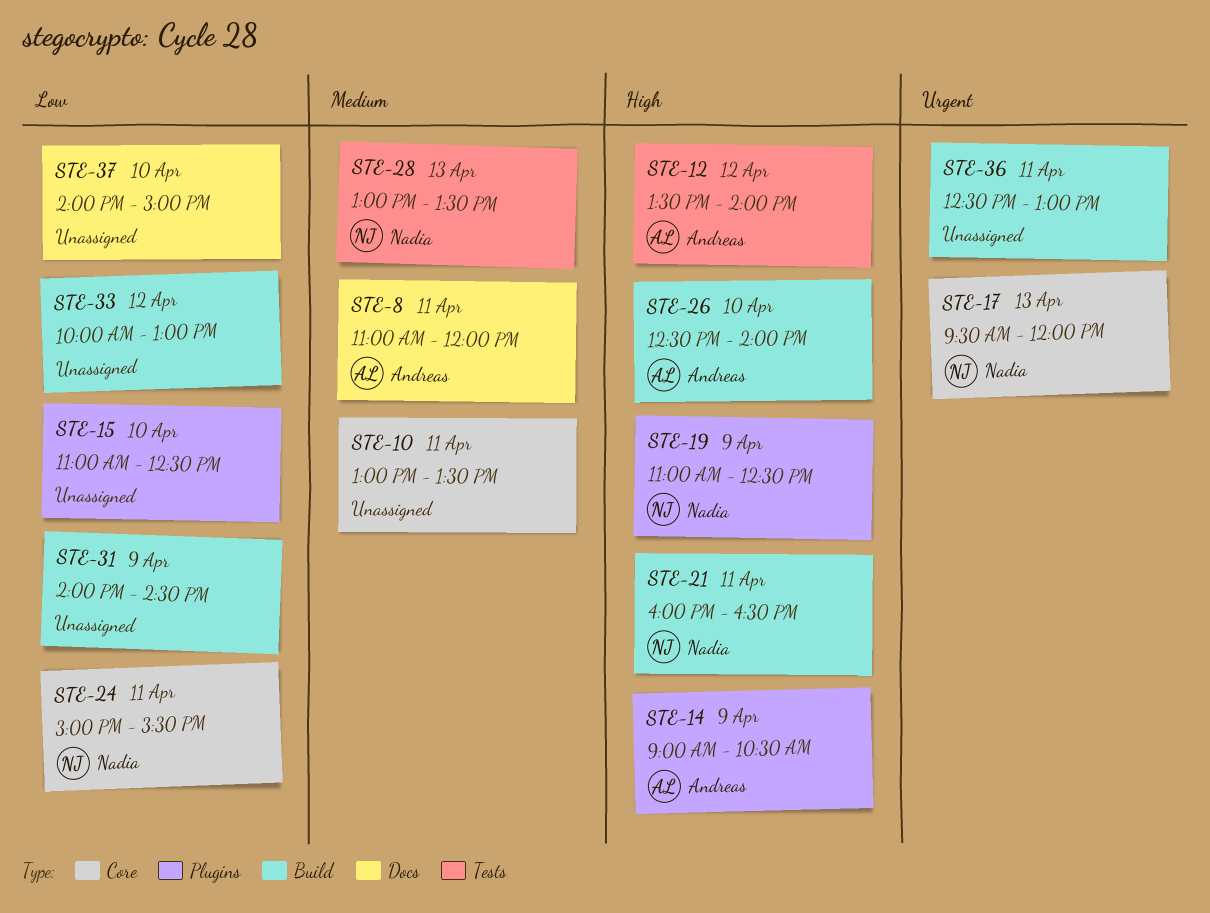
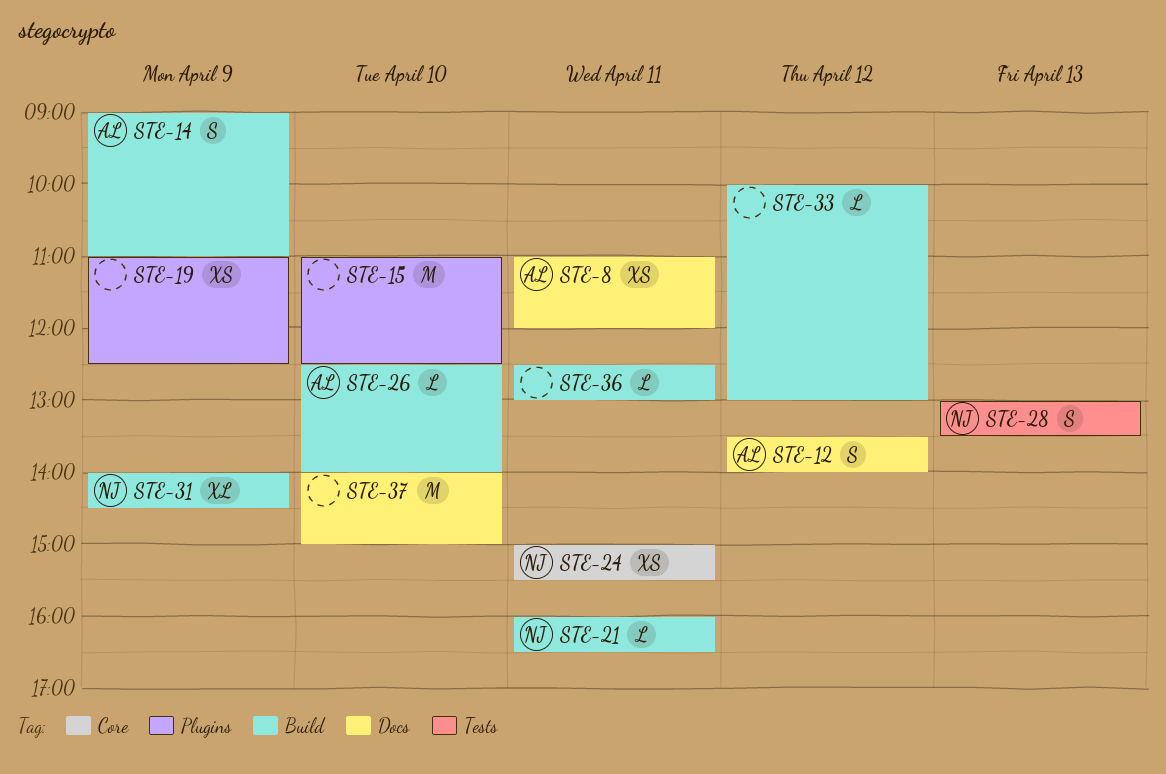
STE-10: present -> none
STE-12, label: Tests -> Docs
STE-14, label: Plugins -> Build
STE-14, ends: 10:30 -> 11:00
STE-17: present -> none
STE-19, owner: Nadia -> none
STE-31, owner: none -> Nadia

